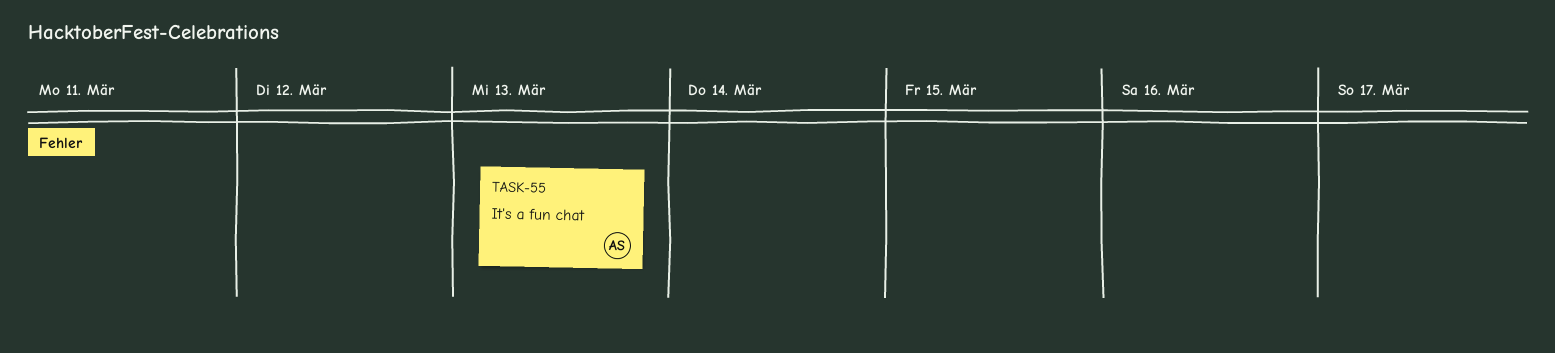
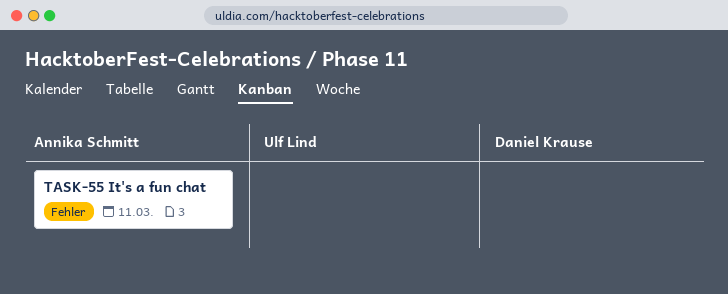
TASK-55, due: Mar 13 -> Mar 11

